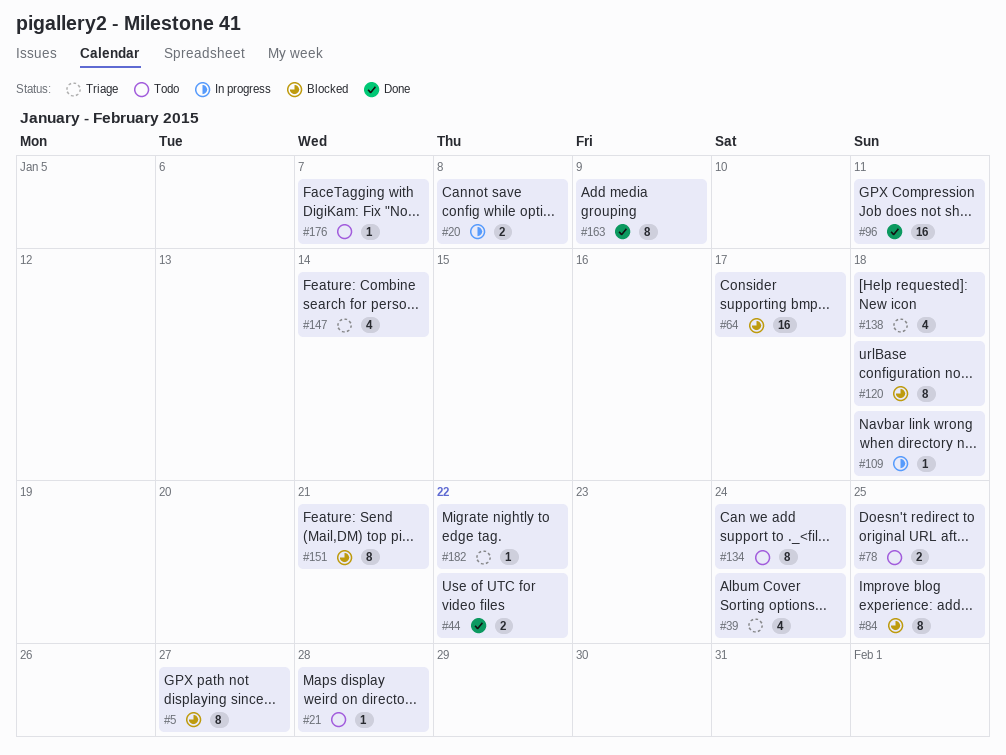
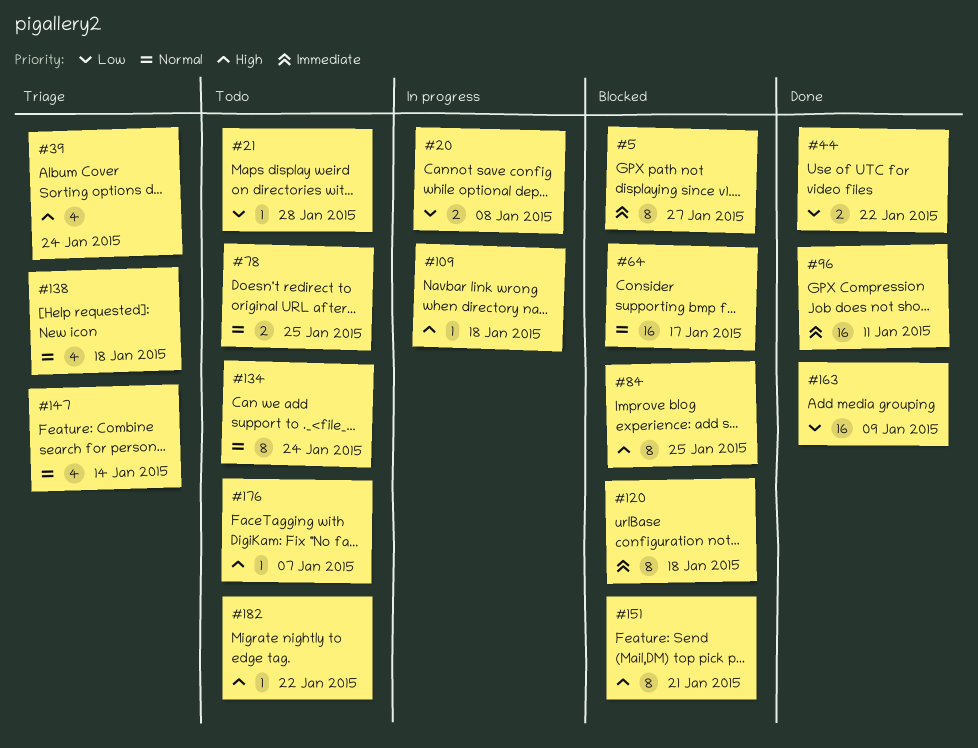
#163, estimate: 8 -> 16
#182, status: Triage -> Todo

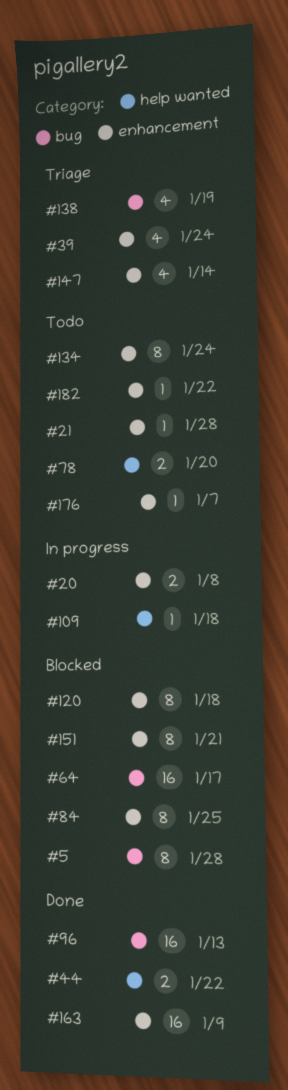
#5, due: Jan 27 -> Jan 28
#78, due: Jan 25 -> Jan 20
#96, due: Jan 11 -> Jan 13
#138, due: Jan 18 -> Jan 19

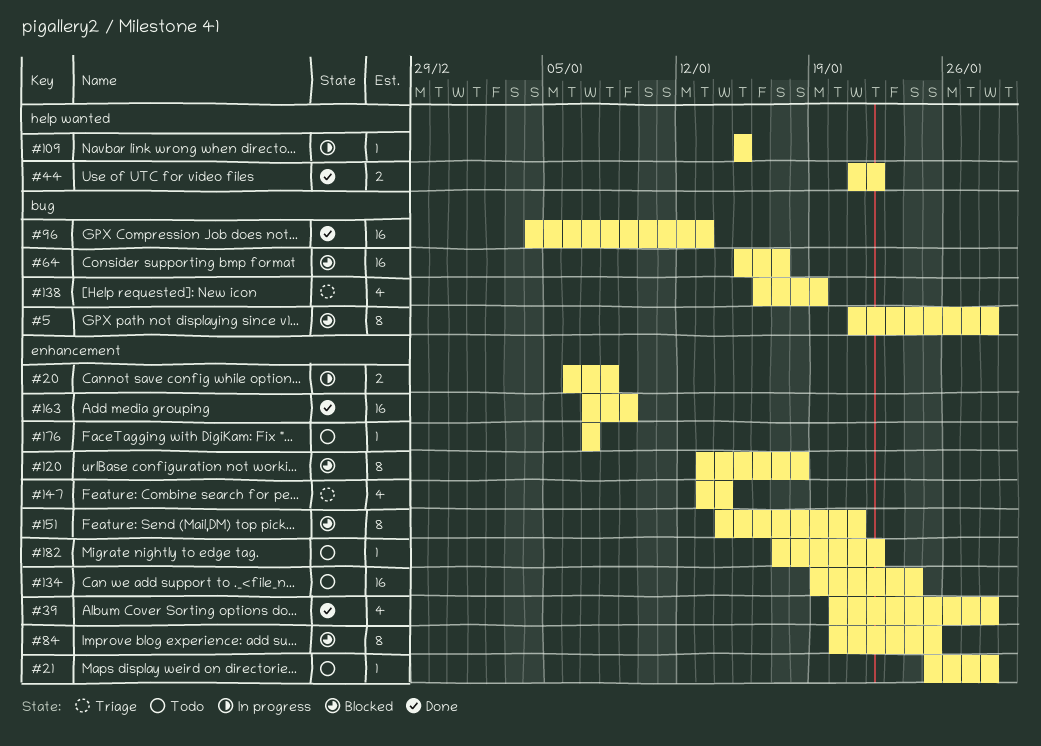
#39, status: Triage -> Done
#39, due: Jan 24 -> Jan 28
#78: present -> none
#109, due: Jan 18 -> Jan 15
#134, estimate: 8 -> 16

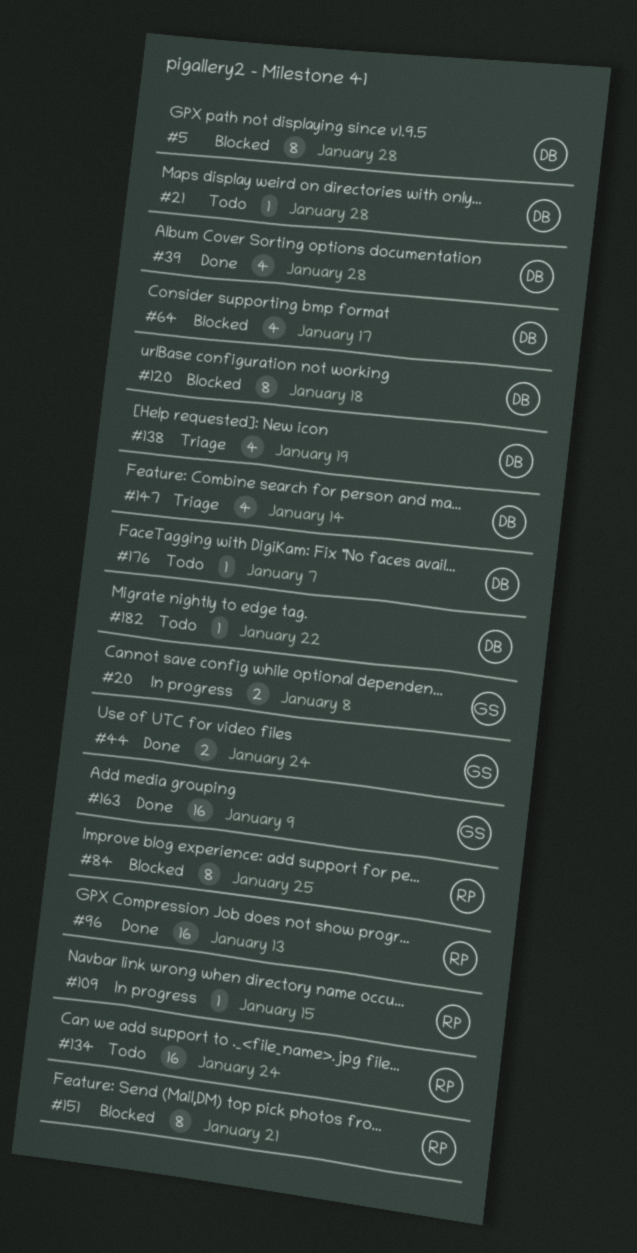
#44, due: Jan 22 -> Jan 24
#64, estimate: 16 -> 4

